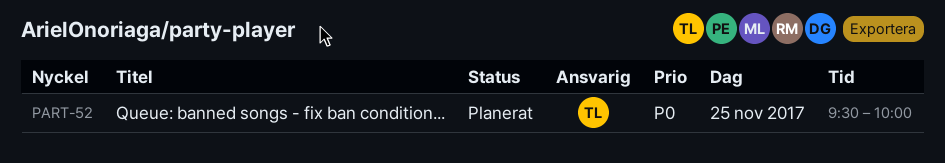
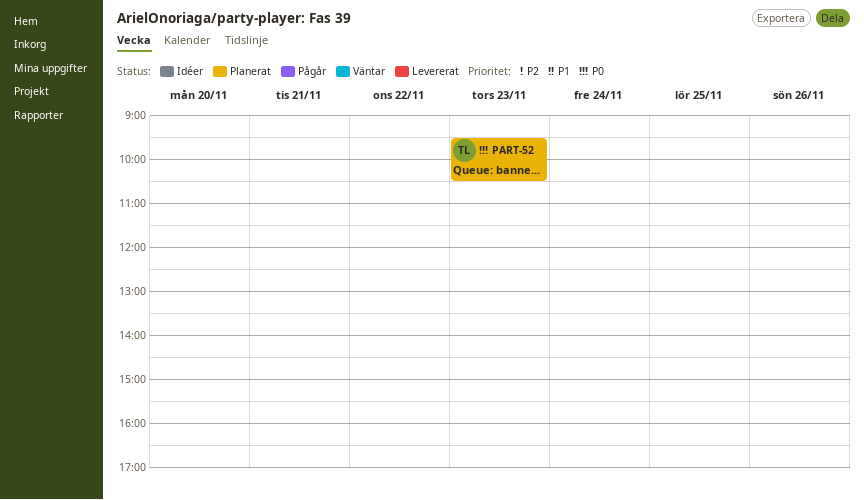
PART-52, day: Nov 25 -> Nov 23
PART-52, ends: 10:00 -> 10:30

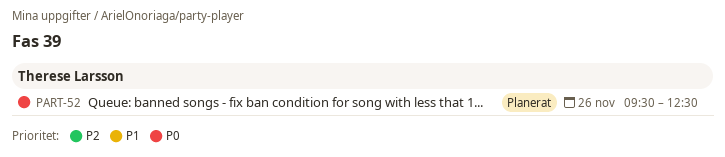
PART-52, day: Nov 23 -> Nov 26
PART-52, ends: 10:30 -> 12:30

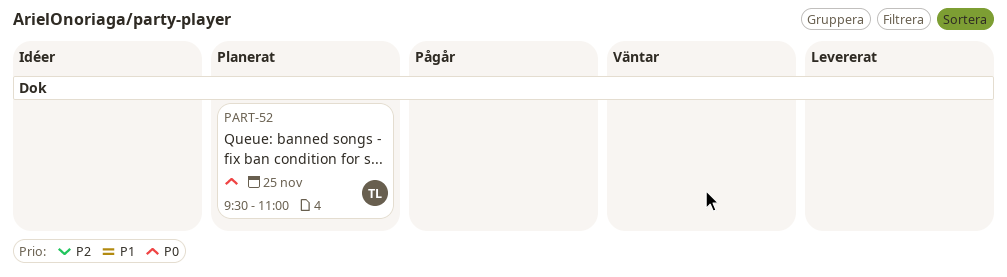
PART-52, day: Nov 26 -> Nov 25
PART-52, ends: 12:30 -> 11:00

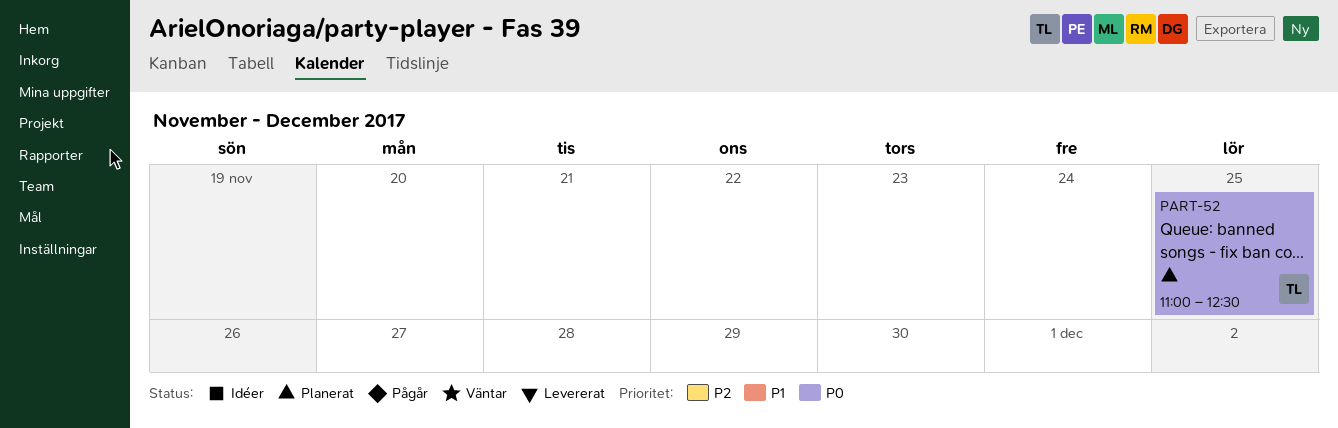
PART-52, begins: 09:30 -> 11:00
PART-52, ends: 11:00 -> 12:30

